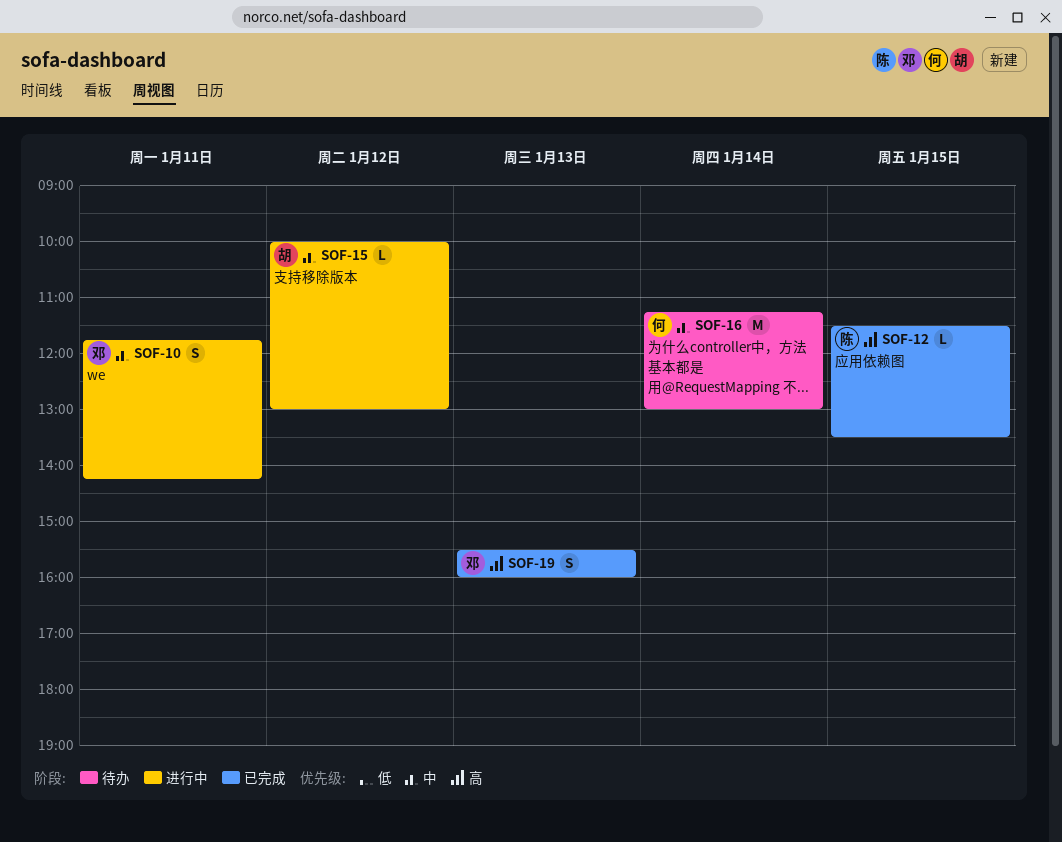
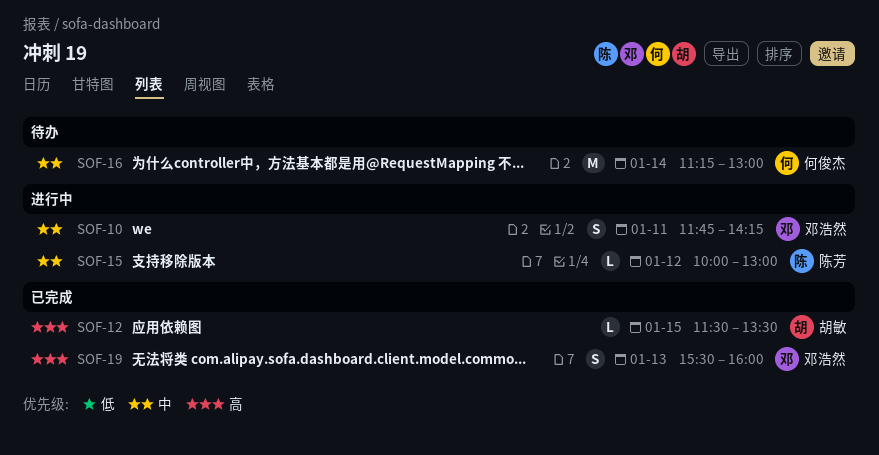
SOF-12, owner: 陈芳 -> 胡敏
SOF-15, owner: 胡敏 -> 陈芳

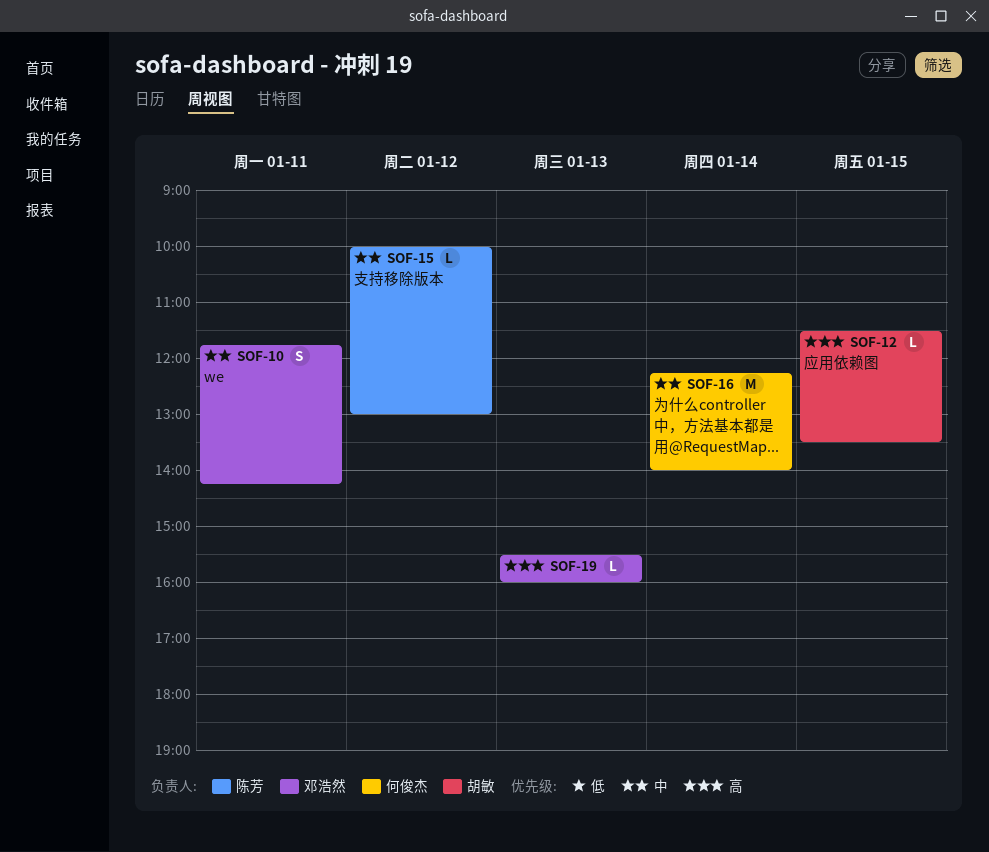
SOF-16, begins: 11:15 -> 12:15
SOF-16, ends: 13:00 -> 14:00
SOF-19, estimate: S -> L

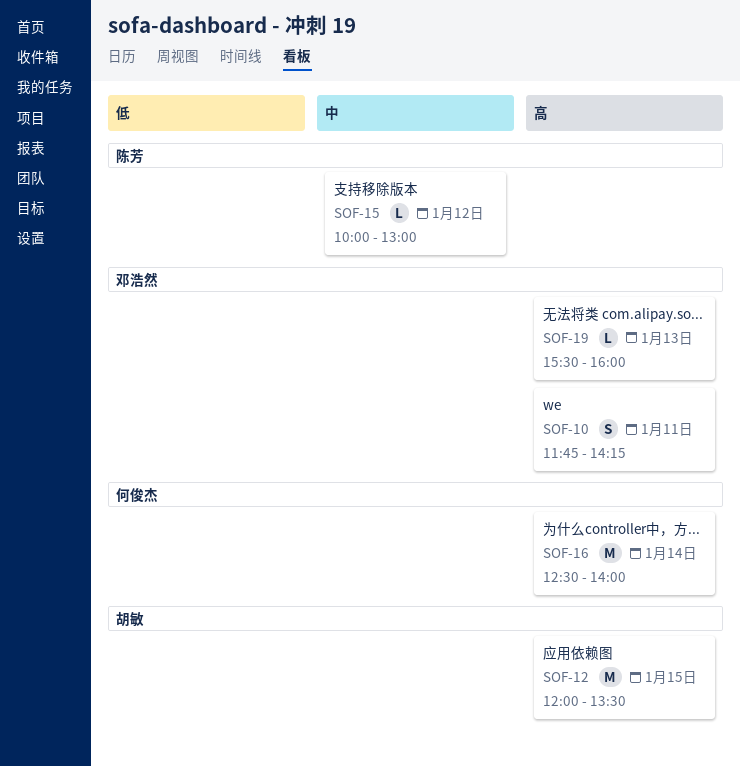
SOF-10, priority: 中 -> 高
SOF-12, estimate: L -> M
SOF-12, begins: 11:30 -> 12:00
SOF-16, priority: 中 -> 高
SOF-16, begins: 12:15 -> 12:30

